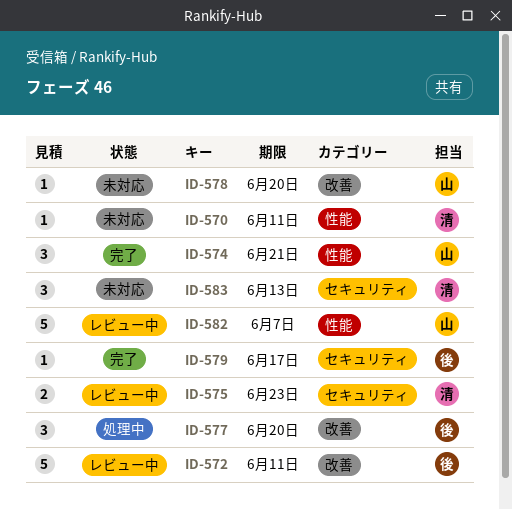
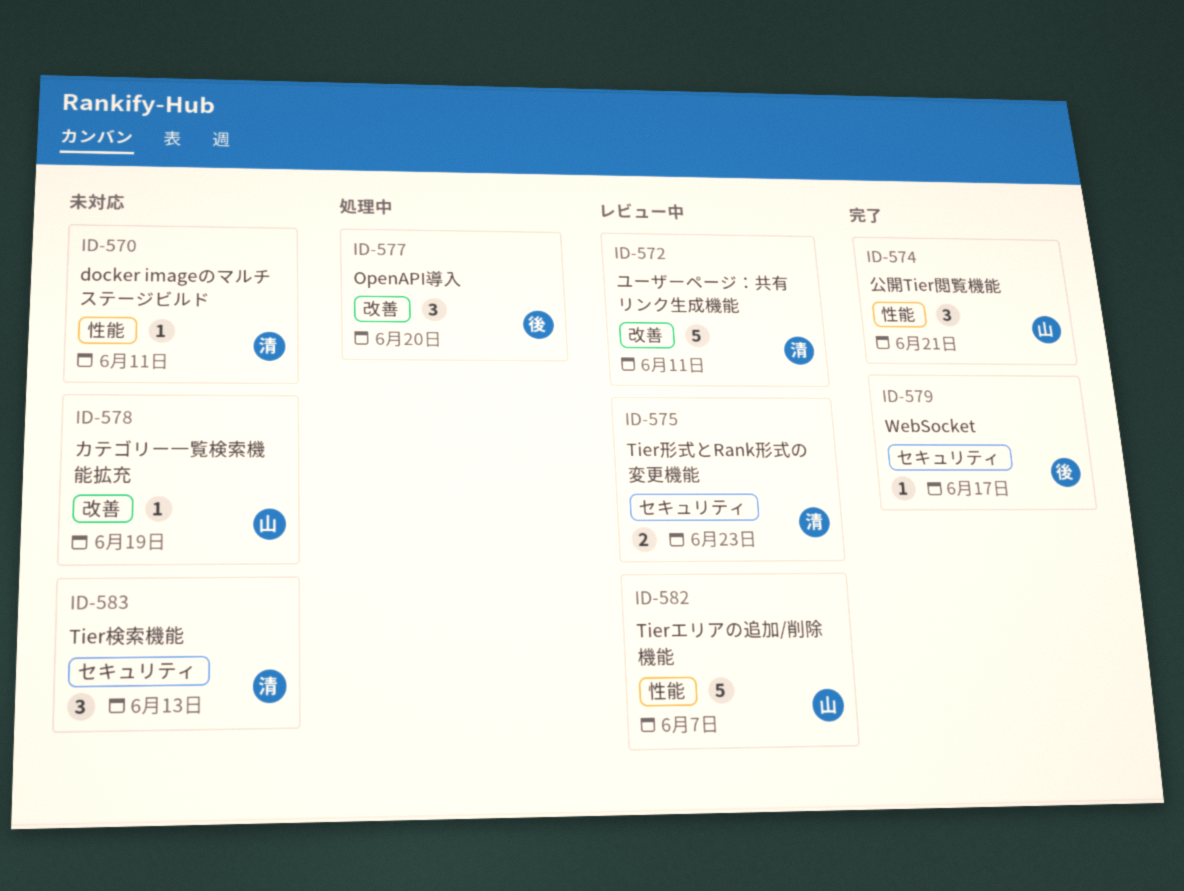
ID-572, owner: 後 -> 清
ID-578, due: Jun 20 -> Jun 19

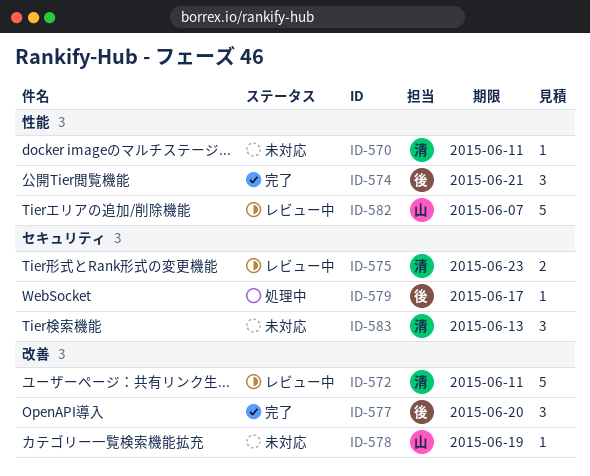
ID-574, owner: 山 -> 後
ID-577, status: 処理中 -> 完了
ID-579, status: 完了 -> 処理中

